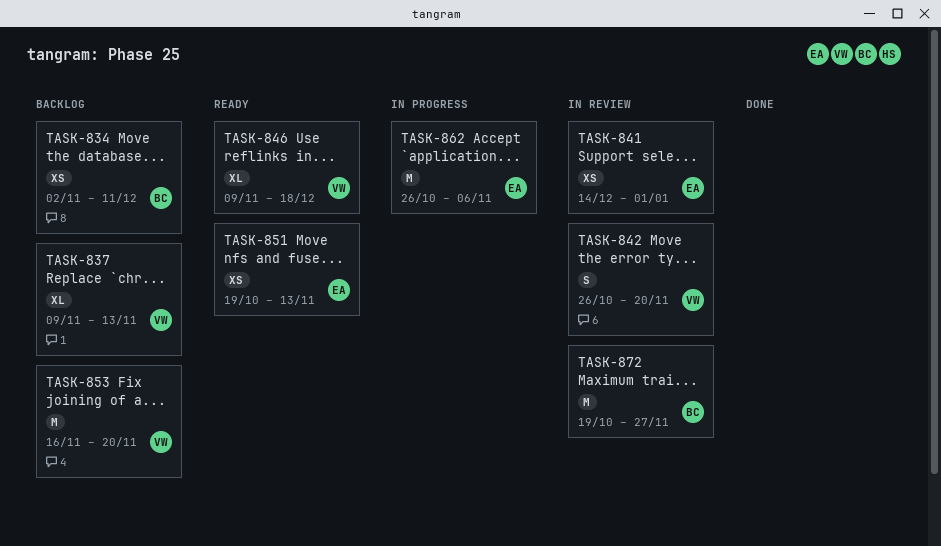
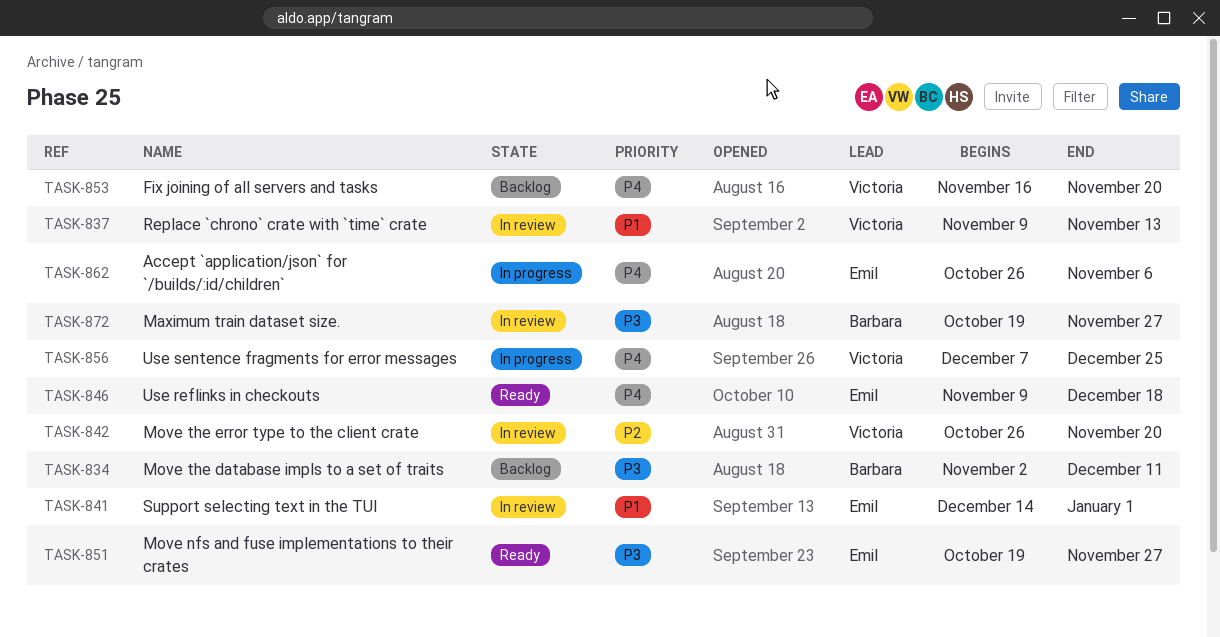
TASK-837, status: Backlog -> In review
TASK-846, owner: Victoria -> Emil
TASK-851, due: Nov 13 -> Nov 27
TASK-856: none -> present

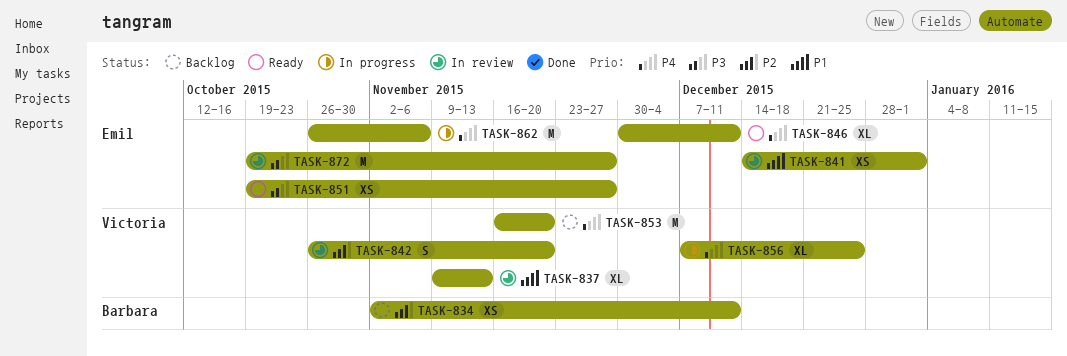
TASK-834, priority: P3 -> P2
TASK-846, start: Nov 9 -> Nov 30
TASK-846, due: Dec 18 -> Dec 11
TASK-872, owner: Barbara -> Emil

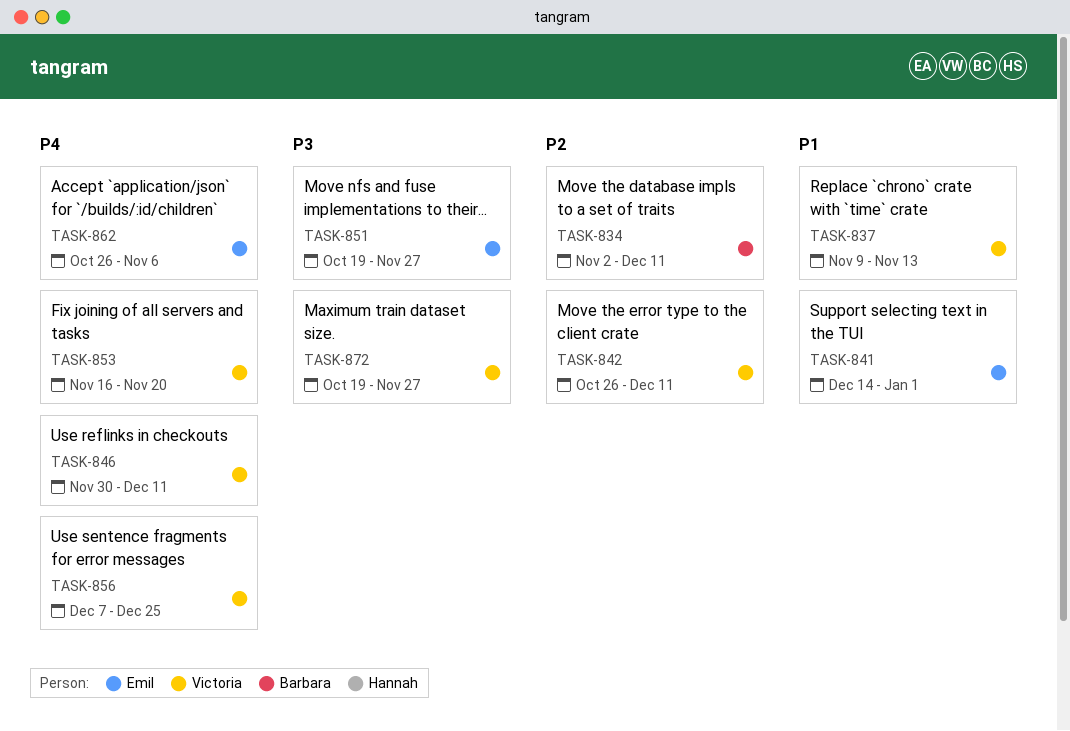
TASK-842, due: Nov 20 -> Dec 11
TASK-846, owner: Emil -> Victoria
TASK-872, owner: Emil -> Victoria

